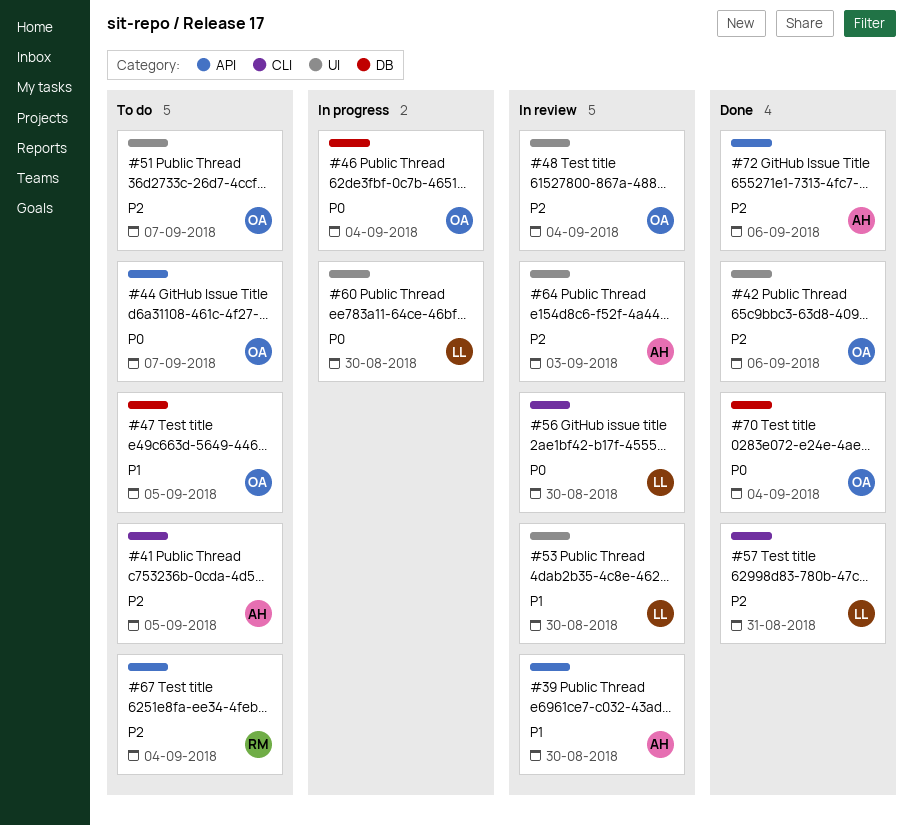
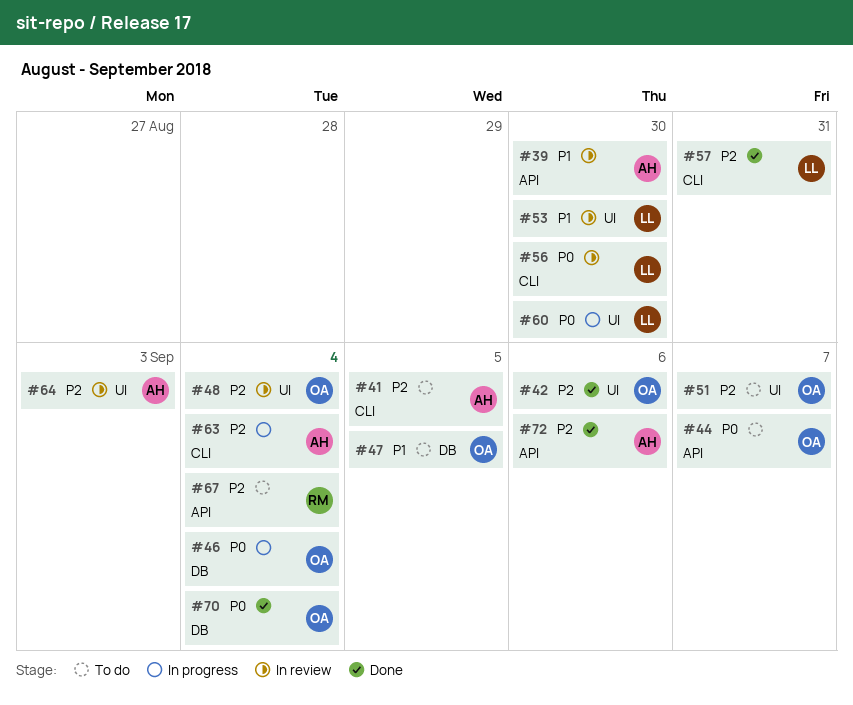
#63: none -> present

